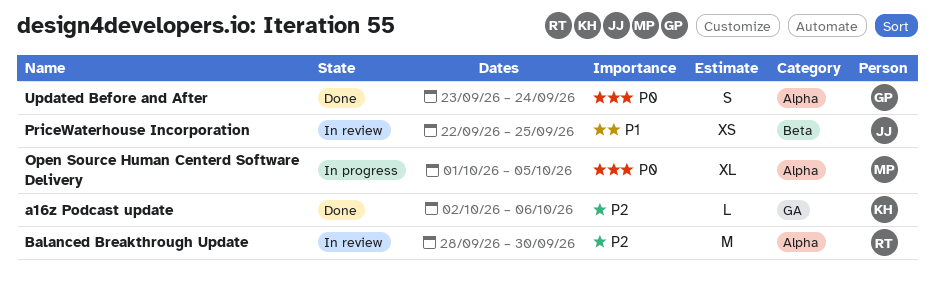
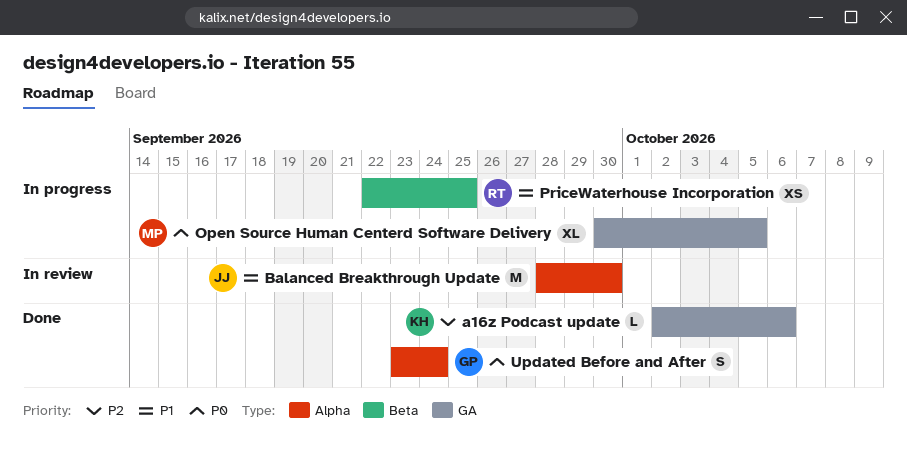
Balanced Breakthrough Update, owner: RT -> JJ
Balanced Breakthrough Update, priority: P2 -> P1
Open Source Human Centerd Software Delivery, label: Alpha -> GA
Open Source Human Centerd Software Delivery, start: Oct 1 -> Sep 30
PriceWaterhouse Incorporation, status: In review -> In progress
PriceWaterhouse Incorporation, owner: JJ -> RT

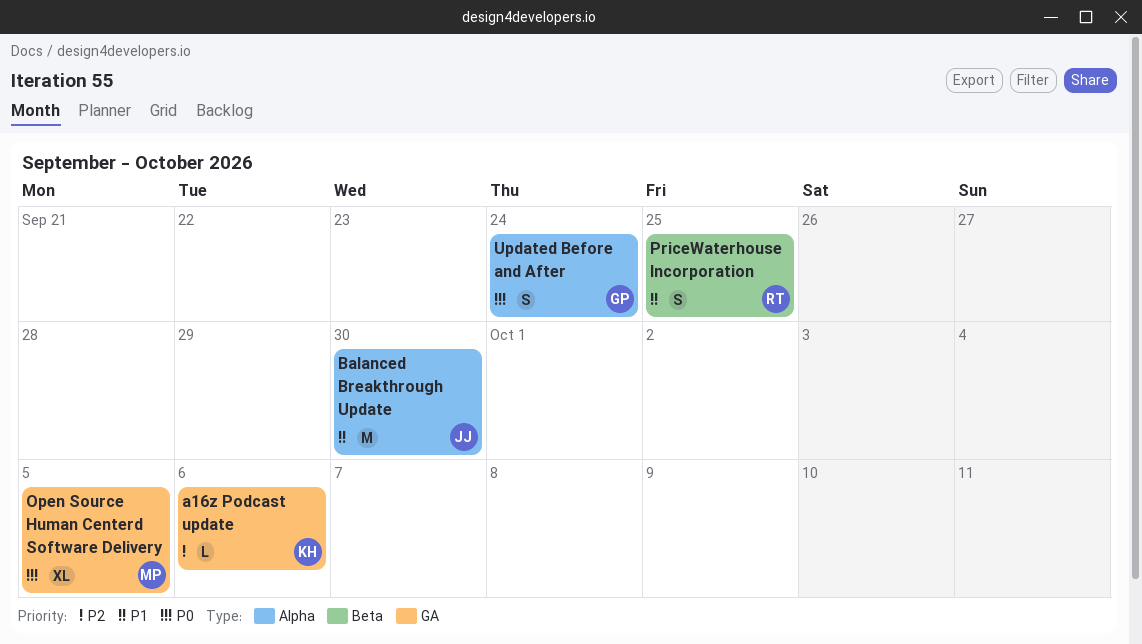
PriceWaterhouse Incorporation, estimate: XS -> S

